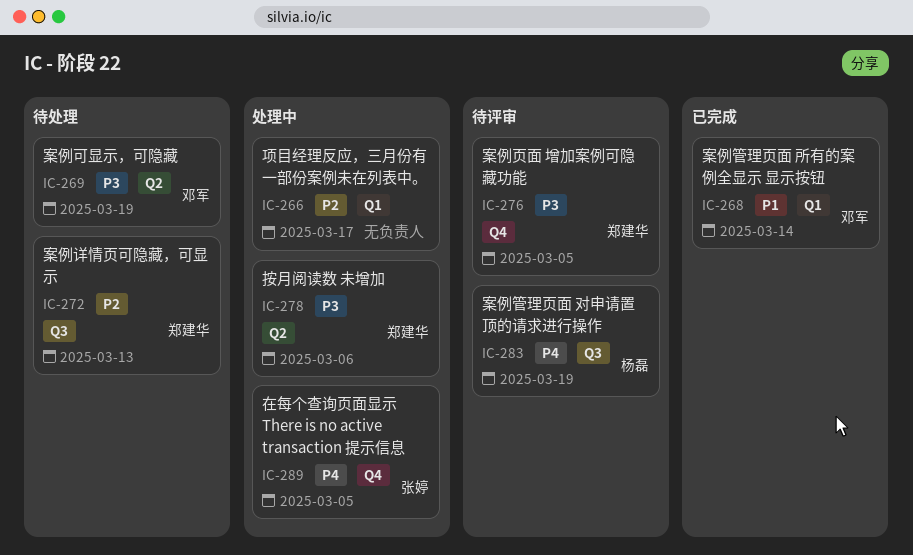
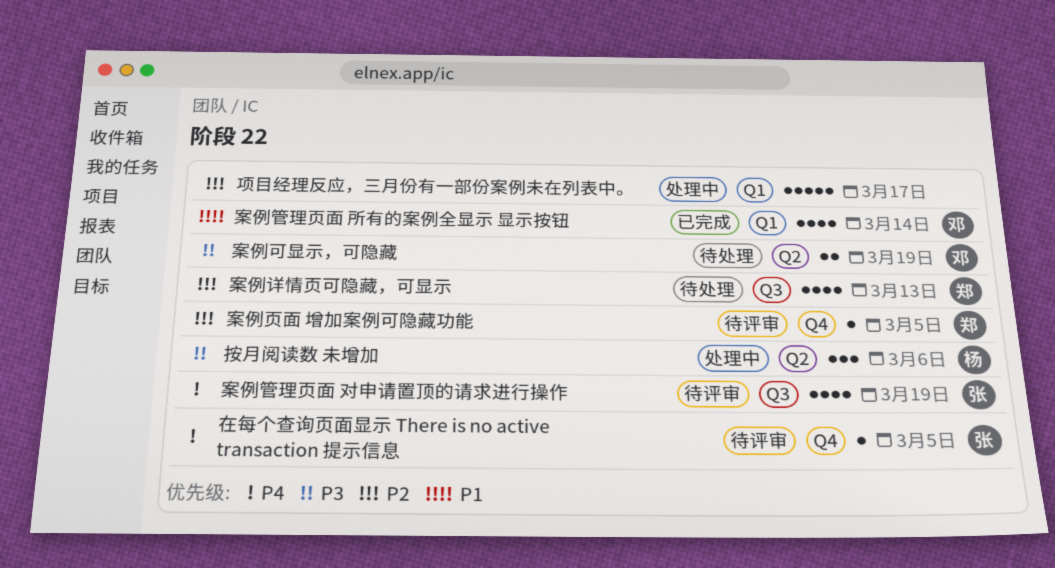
在每个查询页面显示 There is no active transaction 提示信息, status: 处理中 -> 待评审
按月阅读数 未增加, owner: 郑建华 -> 杨磊
案例管理页面 对申请置顶的请求进行操作, owner: 杨磊 -> 张婷
案例页面 增加案例可隐藏功能, priority: P3 -> P2

